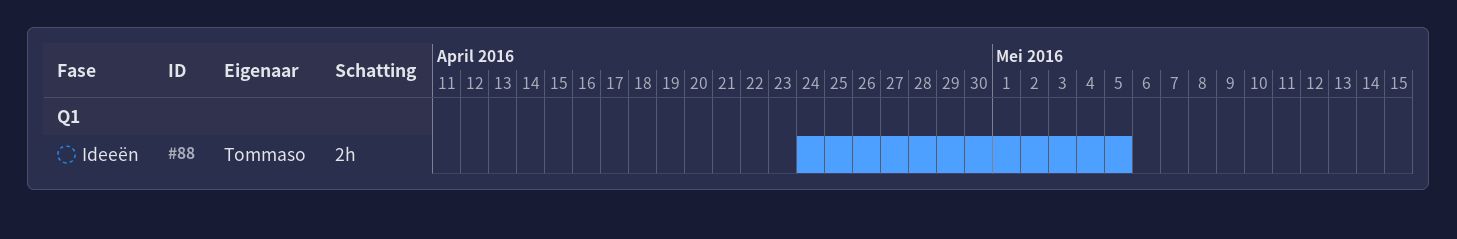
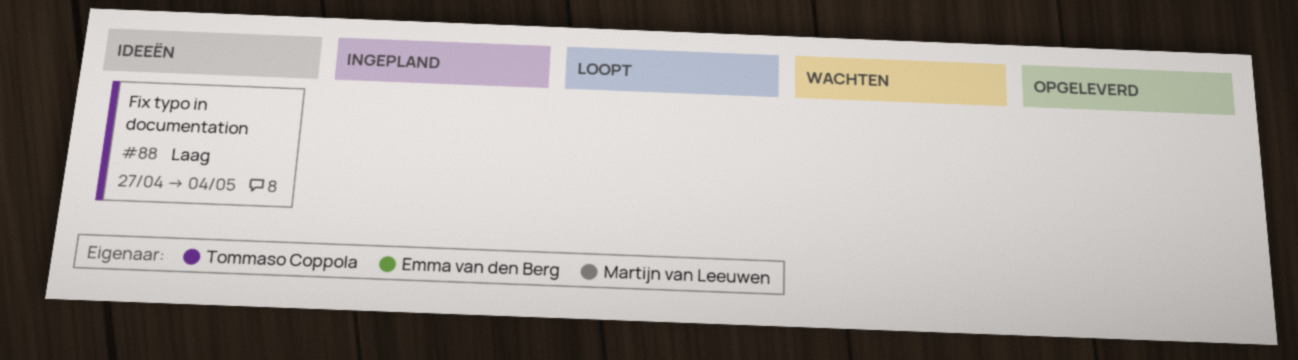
#88, start: Apr 24 -> Apr 27
#88, due: May 5 -> May 4

